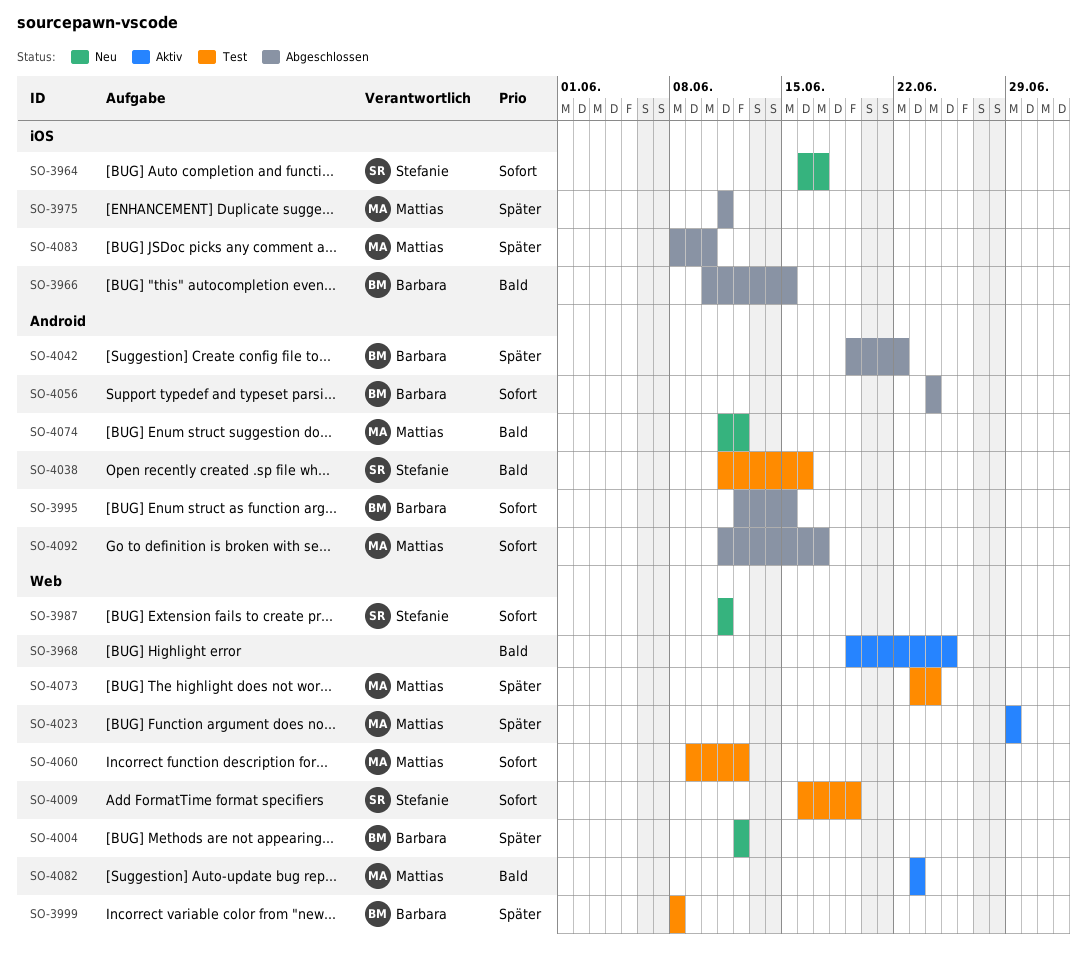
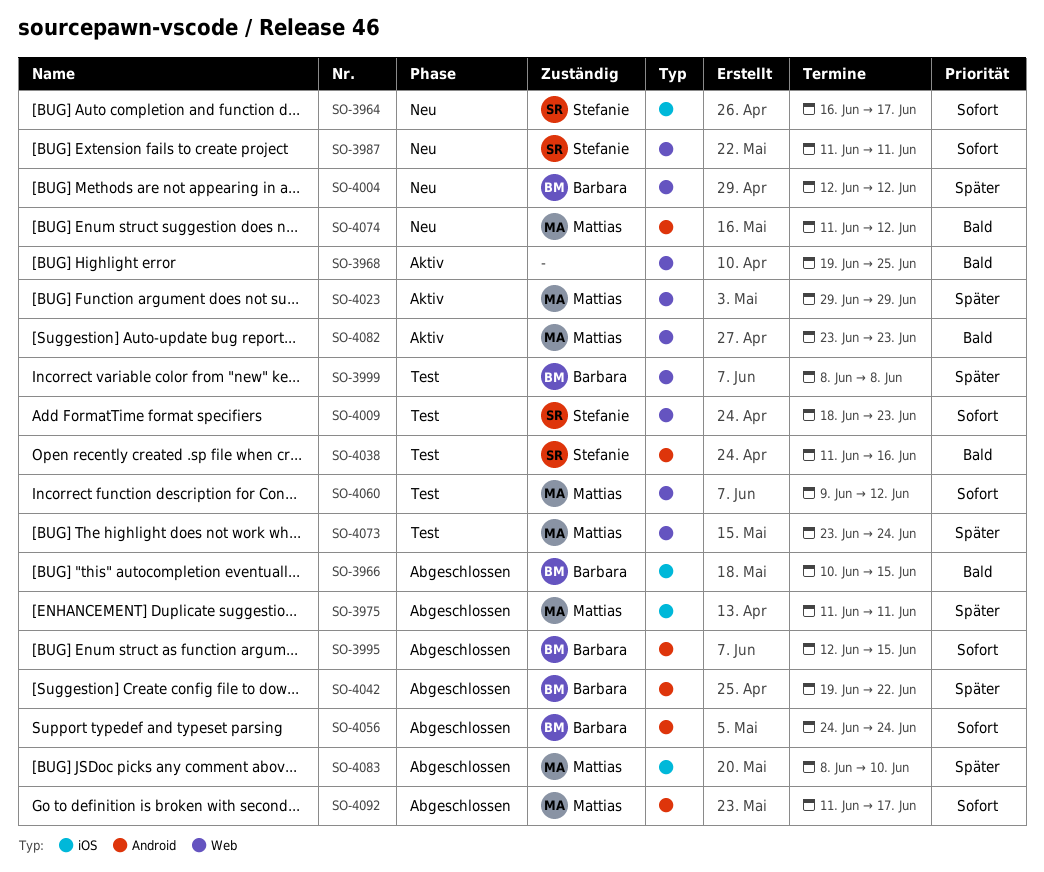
SO-4009, start: Jun 16 -> Jun 18
SO-4009, due: Jun 19 -> Jun 23

